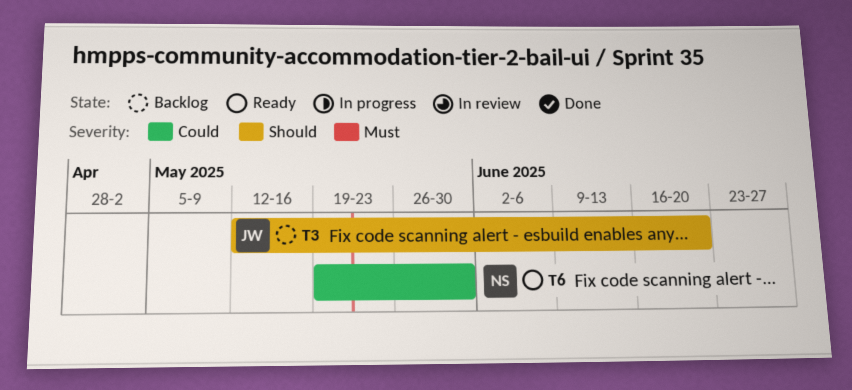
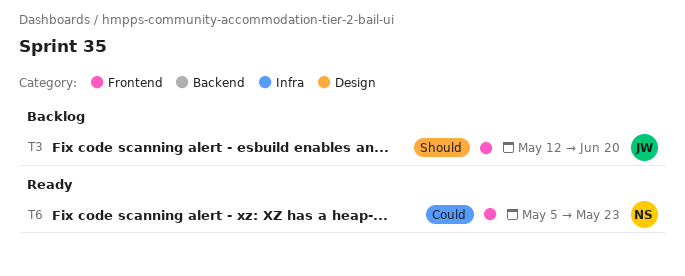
T6, start: May 19 -> May 5
T6, due: May 30 -> May 23

